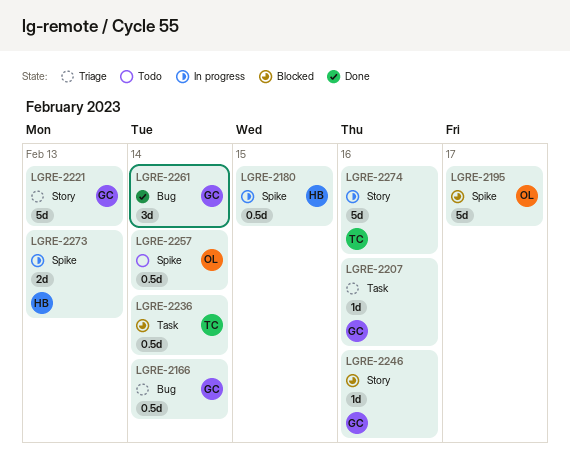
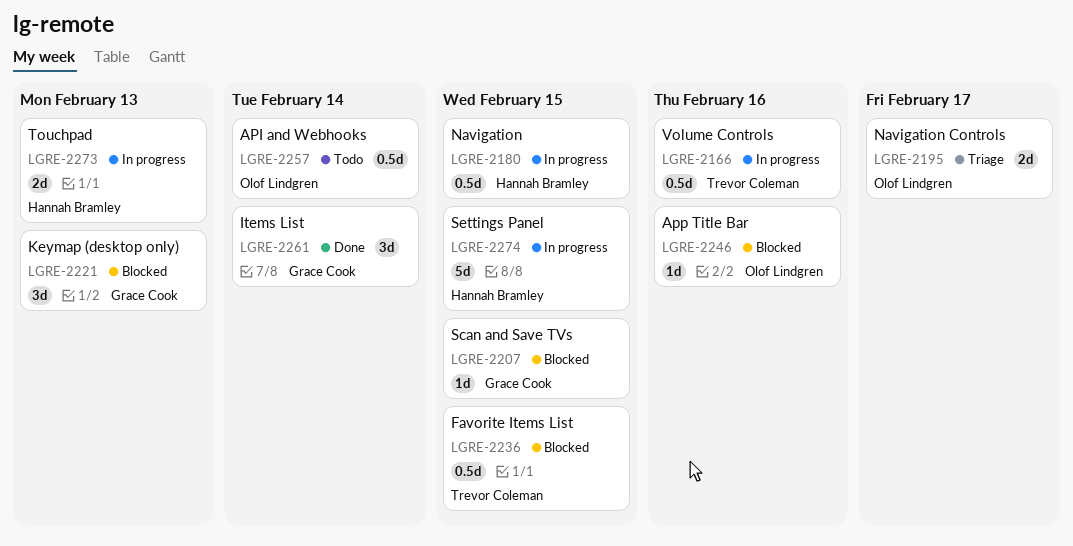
LGRE-2166, status: Triage -> In progress
LGRE-2166, owner: Grace Cook -> Trevor Coleman
LGRE-2166, due: Feb 14 -> Feb 16
LGRE-2195, status: Blocked -> Triage
LGRE-2195, estimate: 5d -> 2d
LGRE-2207, status: Triage -> Blocked
LGRE-2207, due: Feb 16 -> Feb 15
LGRE-2221, status: Triage -> Blocked
LGRE-2221, estimate: 5d -> 3d
LGRE-2236, due: Feb 14 -> Feb 15
LGRE-2246, owner: Grace Cook -> Olof Lindgren
LGRE-2274, owner: Trevor Coleman -> Hannah Bramley
LGRE-2274, due: Feb 16 -> Feb 15

